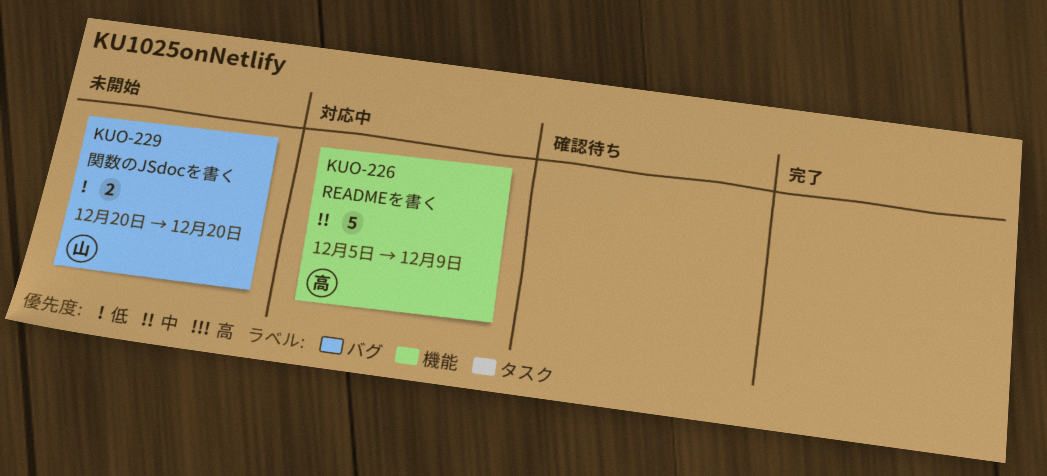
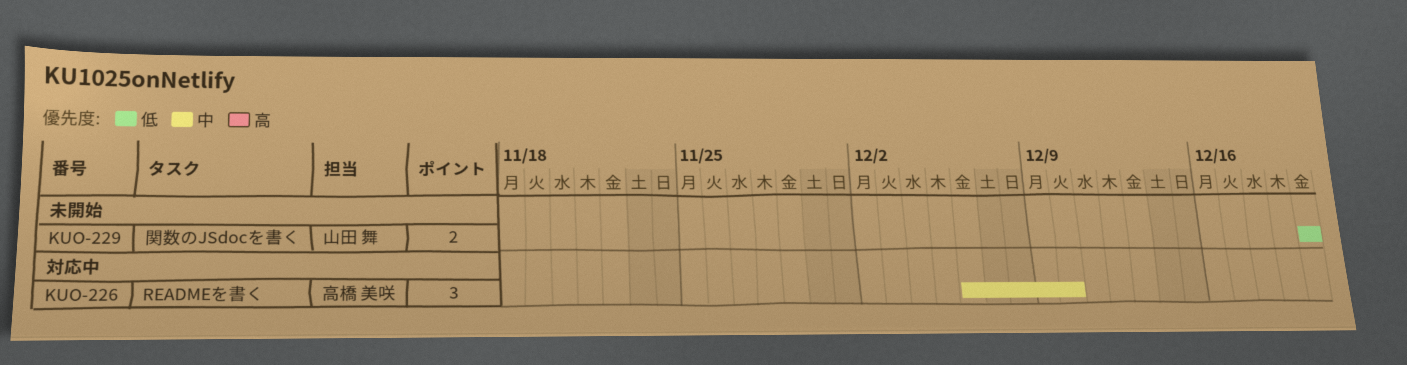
KUO-226, estimate: 5 -> 3
KUO-226, start: Dec 5 -> Dec 6
KUO-226, due: Dec 9 -> Dec 10

